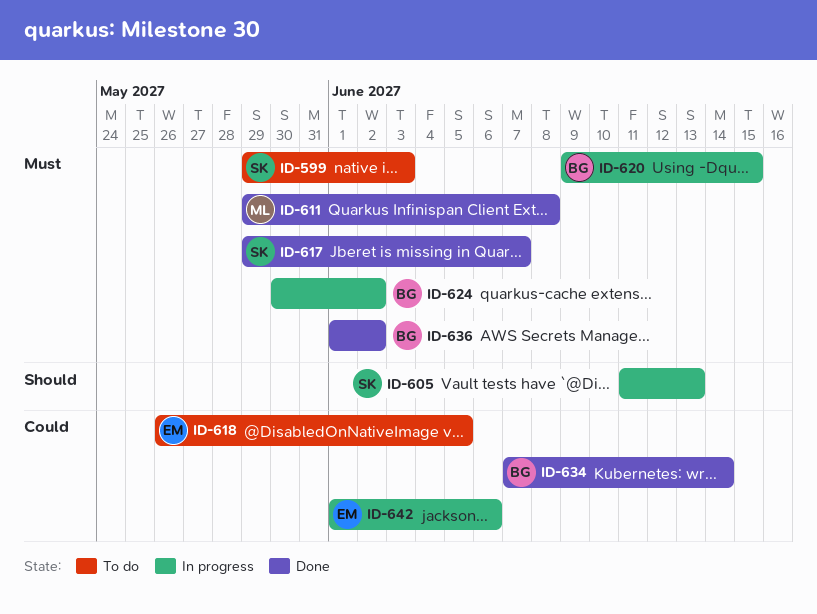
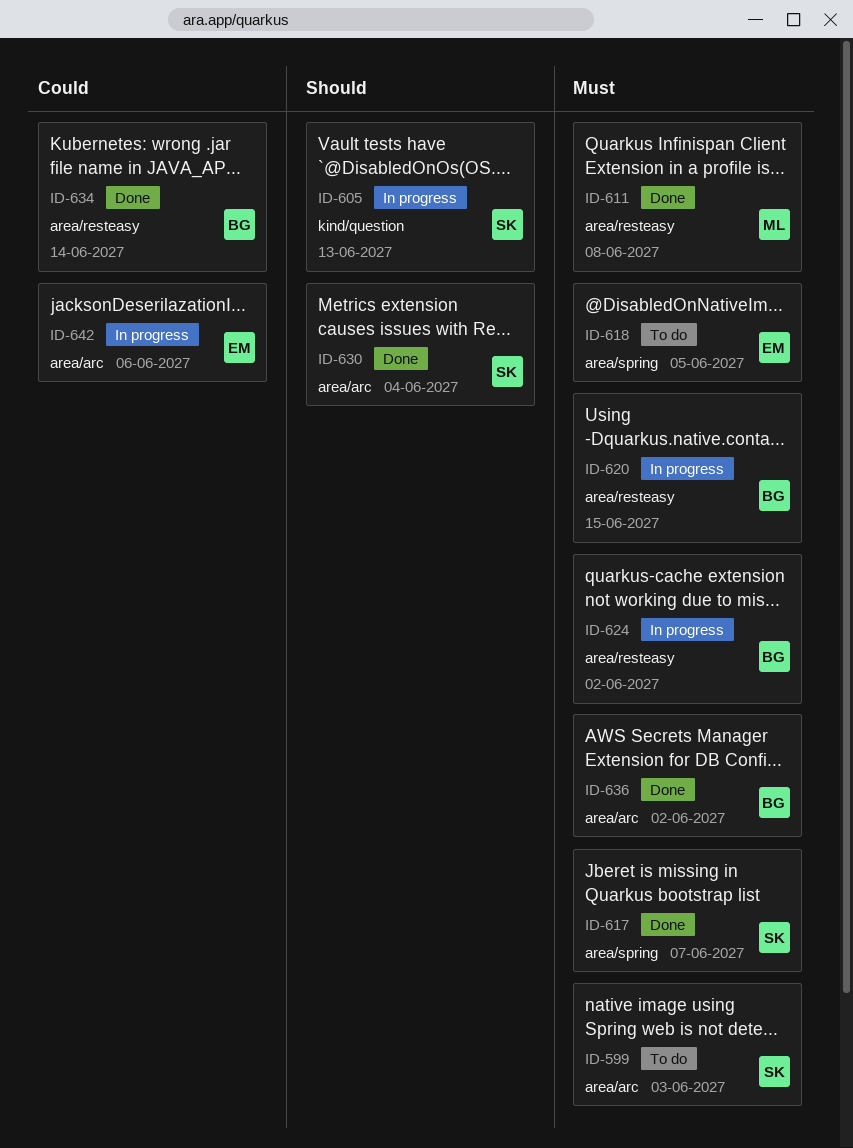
ID-618, priority: Could -> Must
ID-630: none -> present

